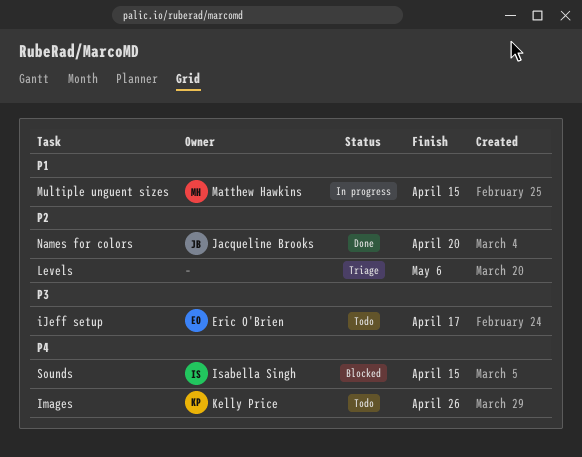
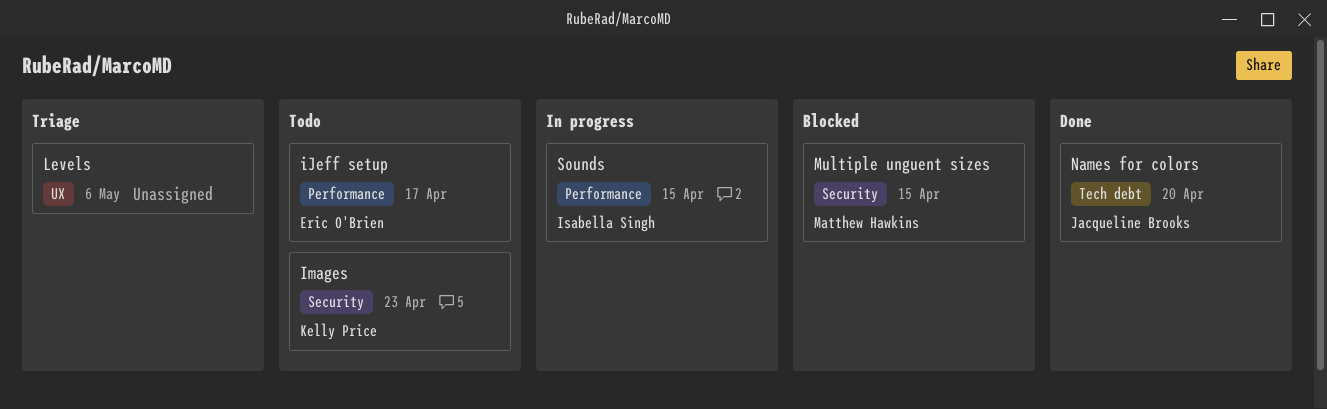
Images, due: Apr 26 -> Apr 23
Multiple unguent sizes, status: In progress -> Blocked
Sounds, status: Blocked -> In progress

